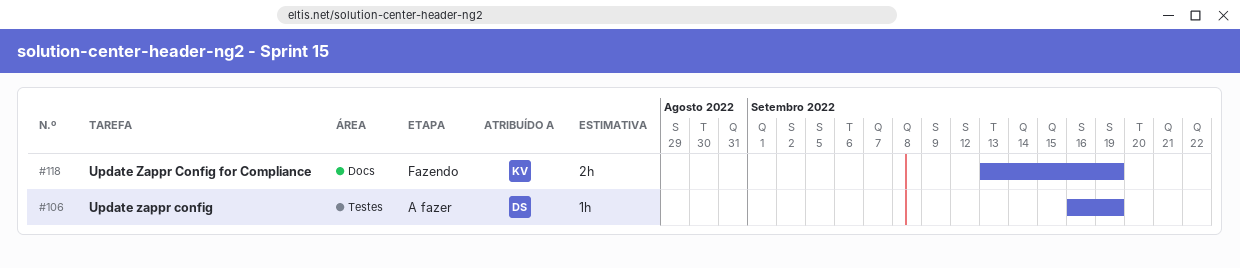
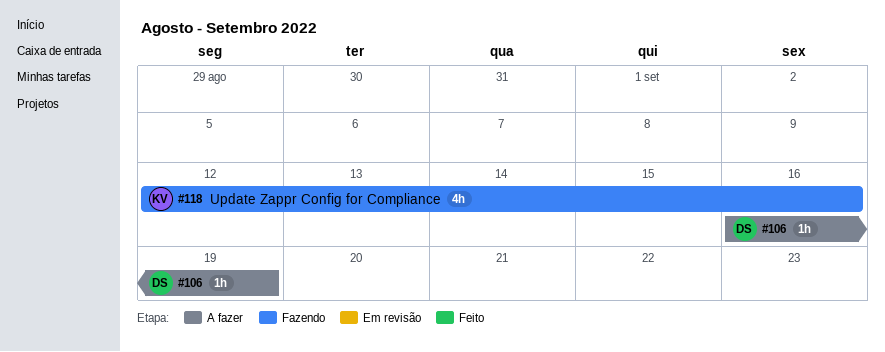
#118, estimate: 2h -> 4h
#118, start: Sep 13 -> Sep 12
#118, due: Sep 19 -> Sep 16

